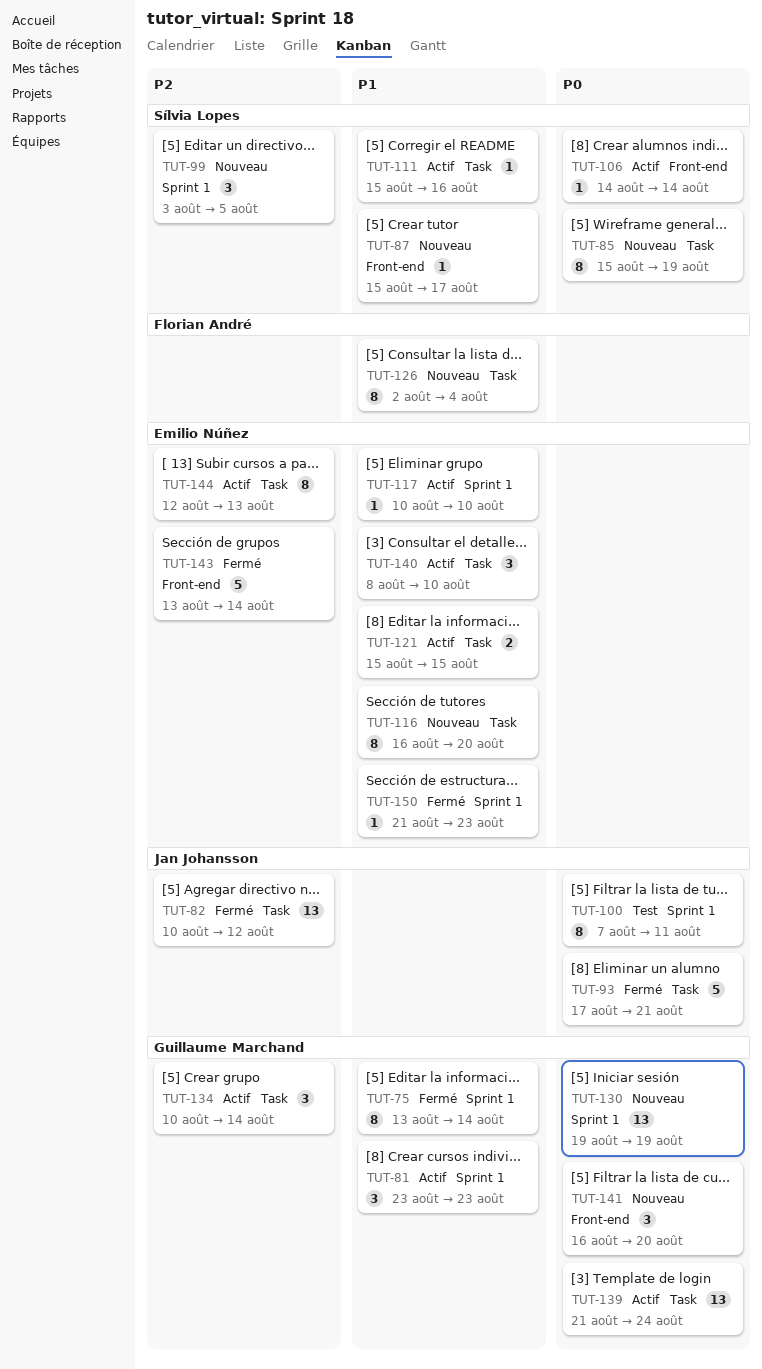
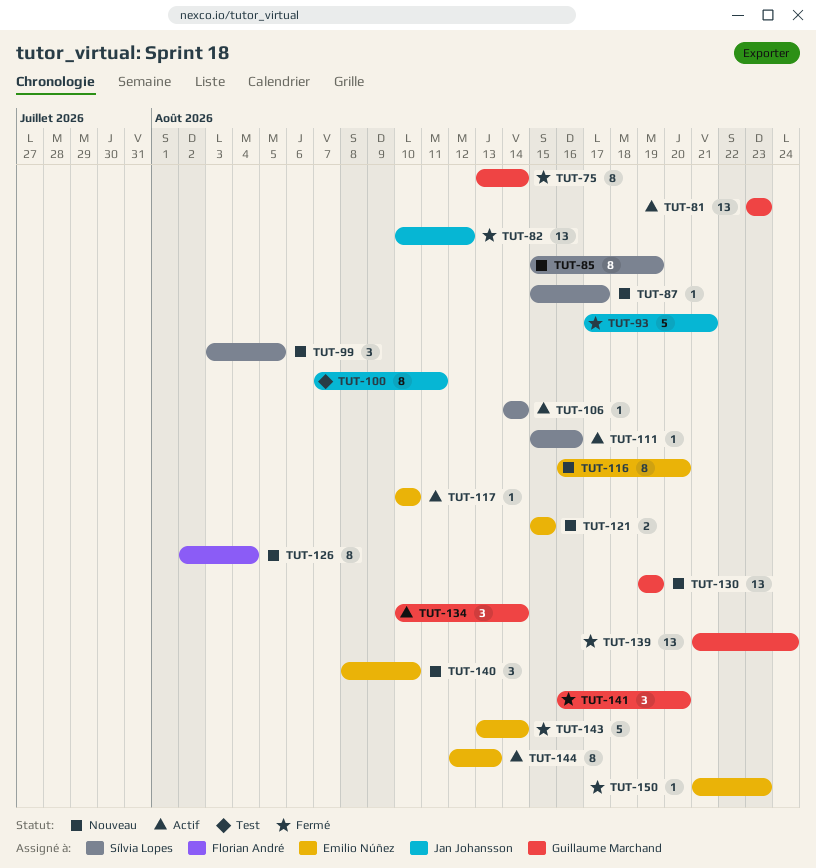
TUT-81, estimate: 3 -> 13
TUT-121, status: Actif -> Nouveau
TUT-139, status: Actif -> Fermé
TUT-140, status: Actif -> Nouveau
TUT-141, status: Nouveau -> Fermé

